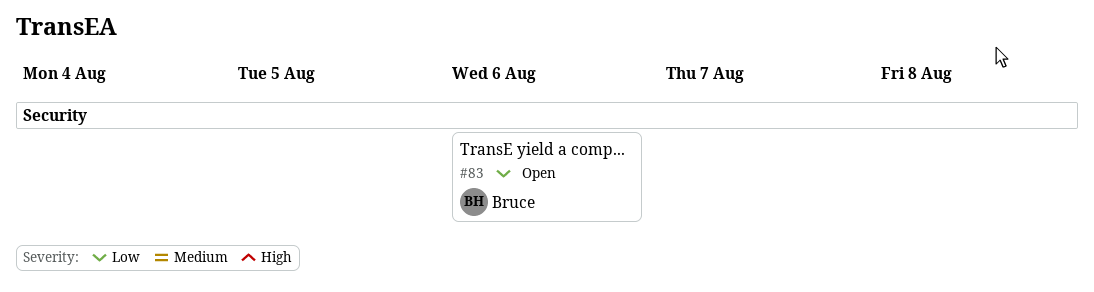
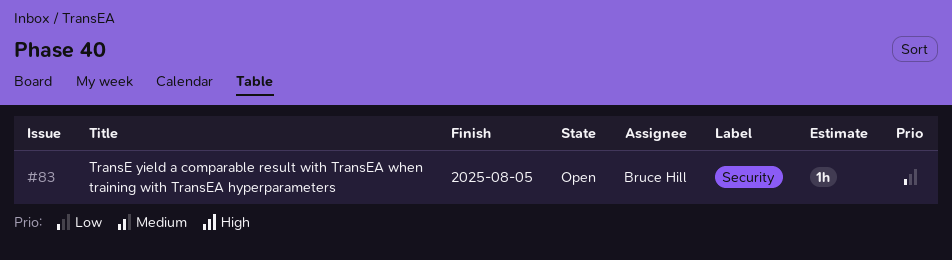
#83, due: Aug 6 -> Aug 5

